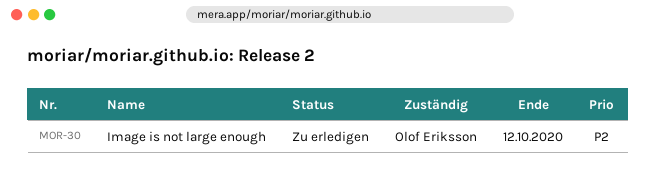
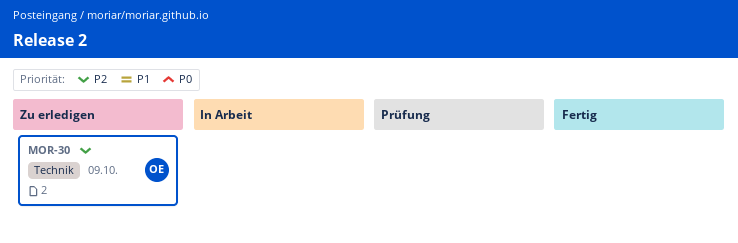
MOR-30, due: Oct 12 -> Oct 9

